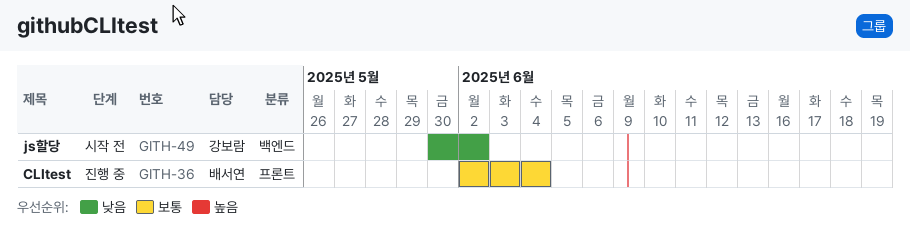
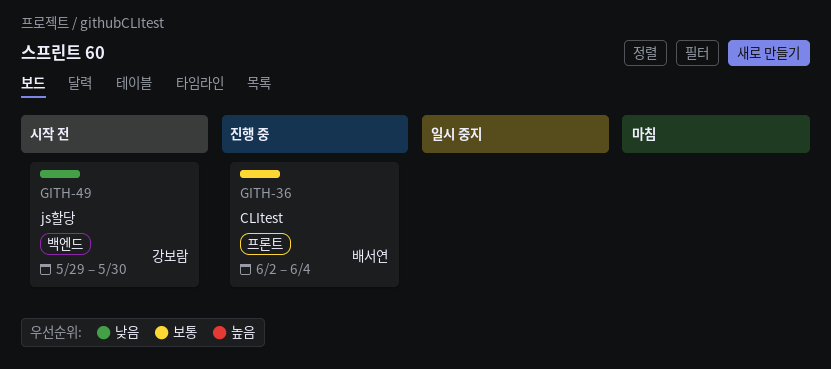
GITH-49, start: May 30 -> May 29
GITH-49, due: Jun 2 -> May 30

